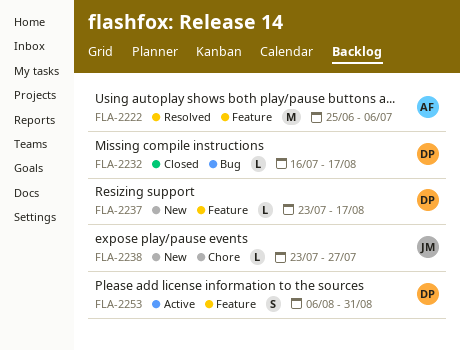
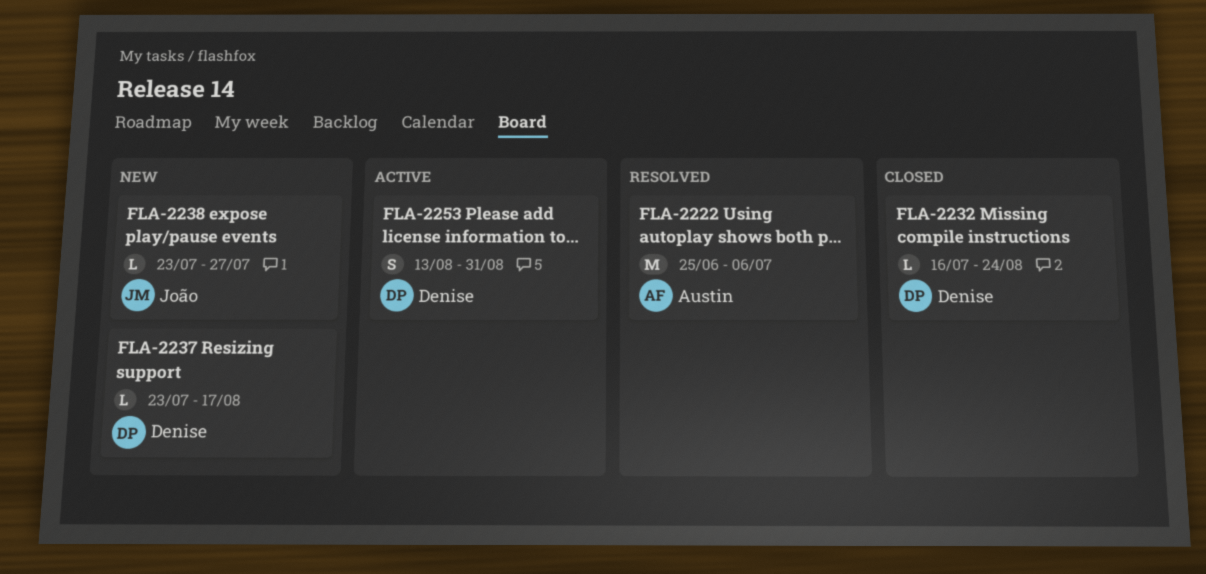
FLA-2232, due: Aug 17 -> Aug 24
FLA-2253, start: Aug 6 -> Aug 13

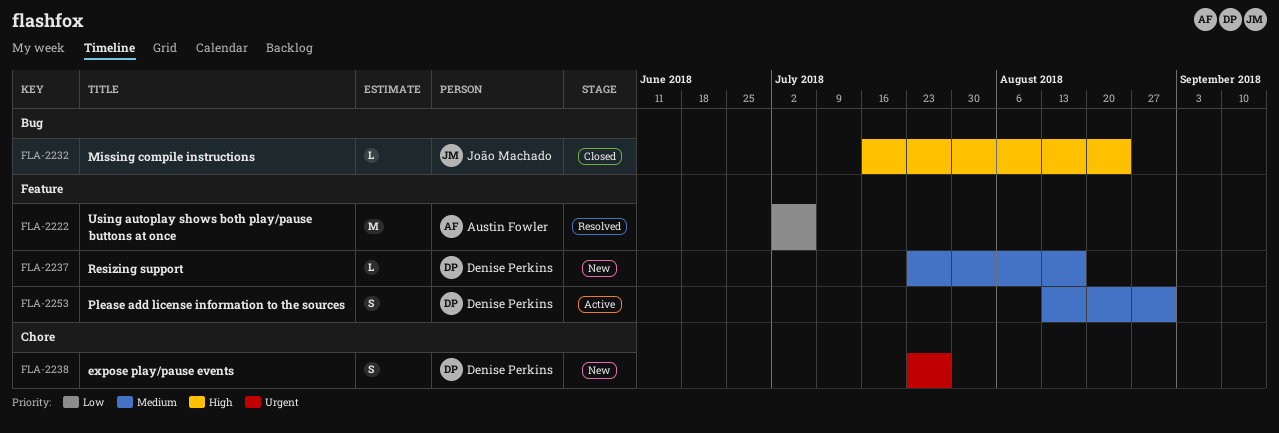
FLA-2222, start: Jun 25 -> Jul 2
FLA-2232, owner: Denise Perkins -> João Machado
FLA-2238, owner: João Machado -> Denise Perkins
FLA-2238, estimate: L -> S

